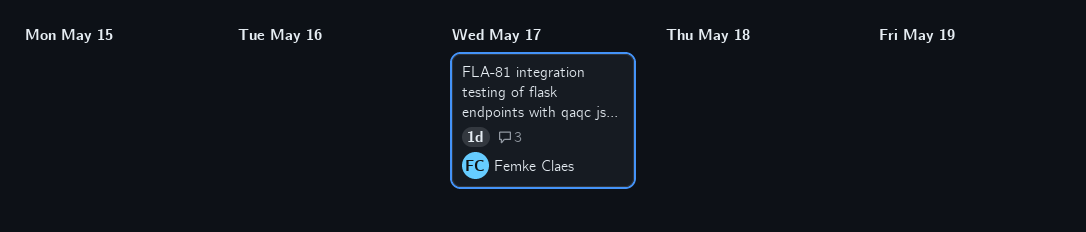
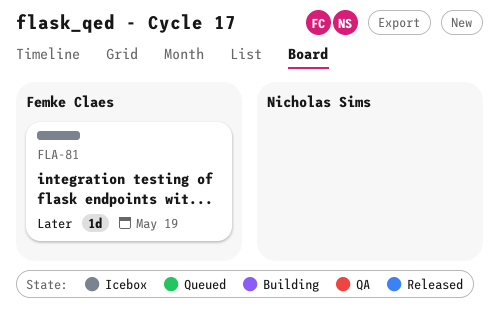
FLA-81, due: May 17 -> May 19

